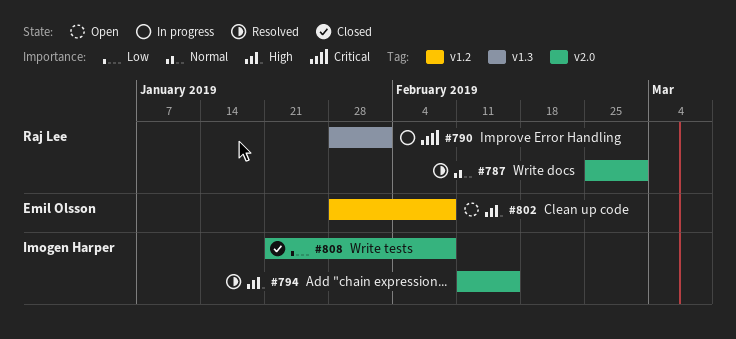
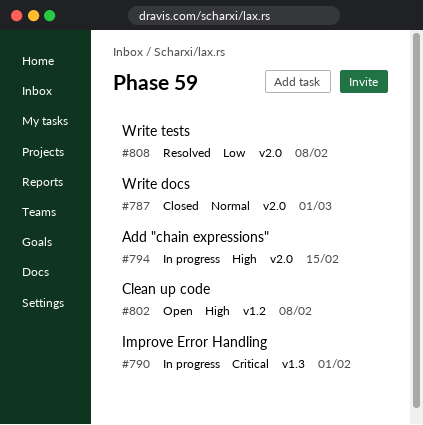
#787, status: Resolved -> Closed
#794, status: Resolved -> In progress
#808, status: Closed -> Resolved

